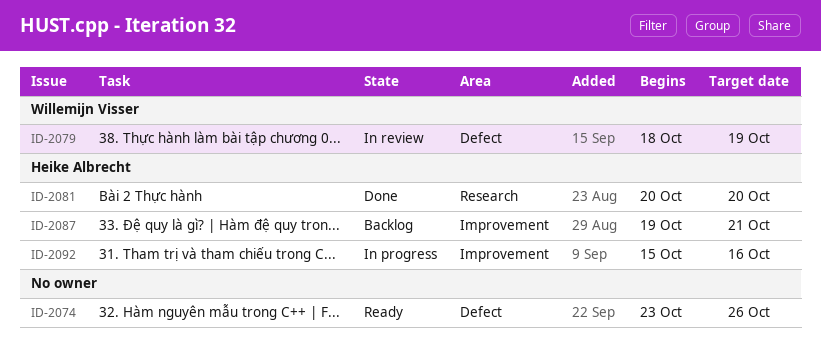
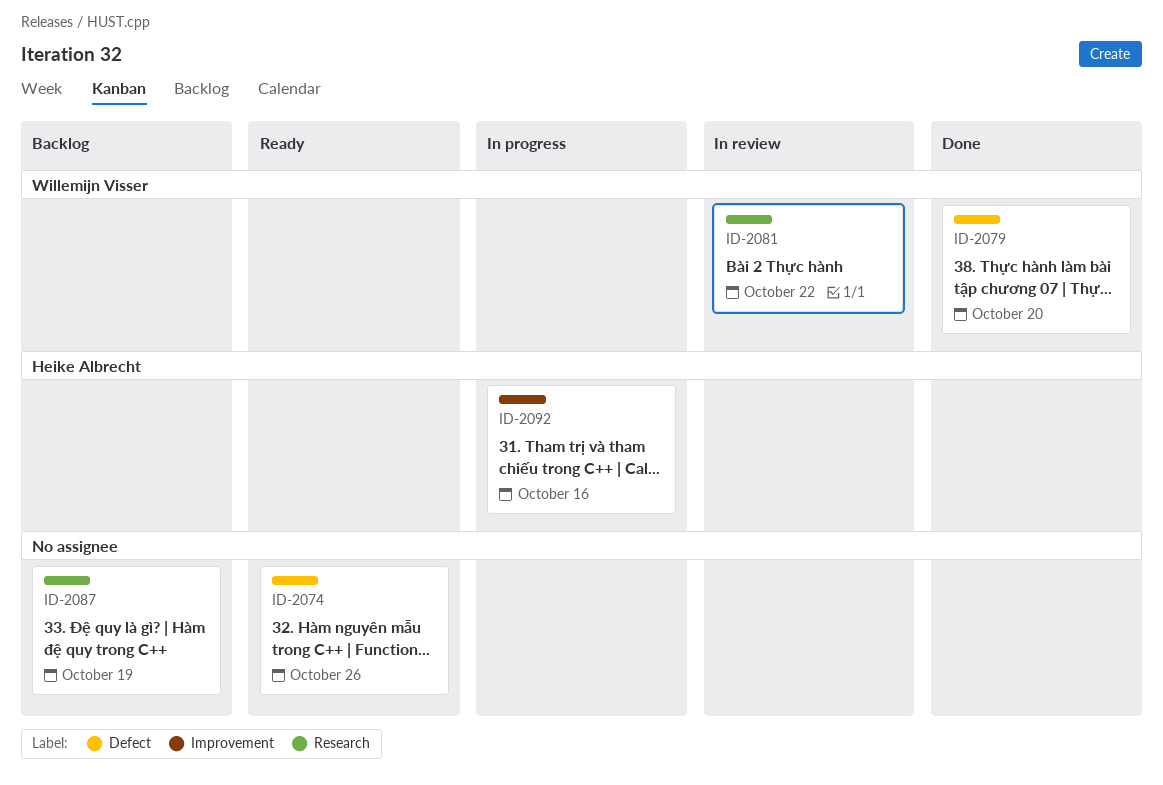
ID-2079, status: In review -> Done
ID-2079, due: Oct 19 -> Oct 20
ID-2081, status: Done -> In review
ID-2081, owner: Heike Albrecht -> Willemijn Visser
ID-2081, due: Oct 20 -> Oct 22
ID-2087, owner: Heike Albrecht -> none
ID-2087, label: Improvement -> Research
ID-2087, due: Oct 21 -> Oct 19

